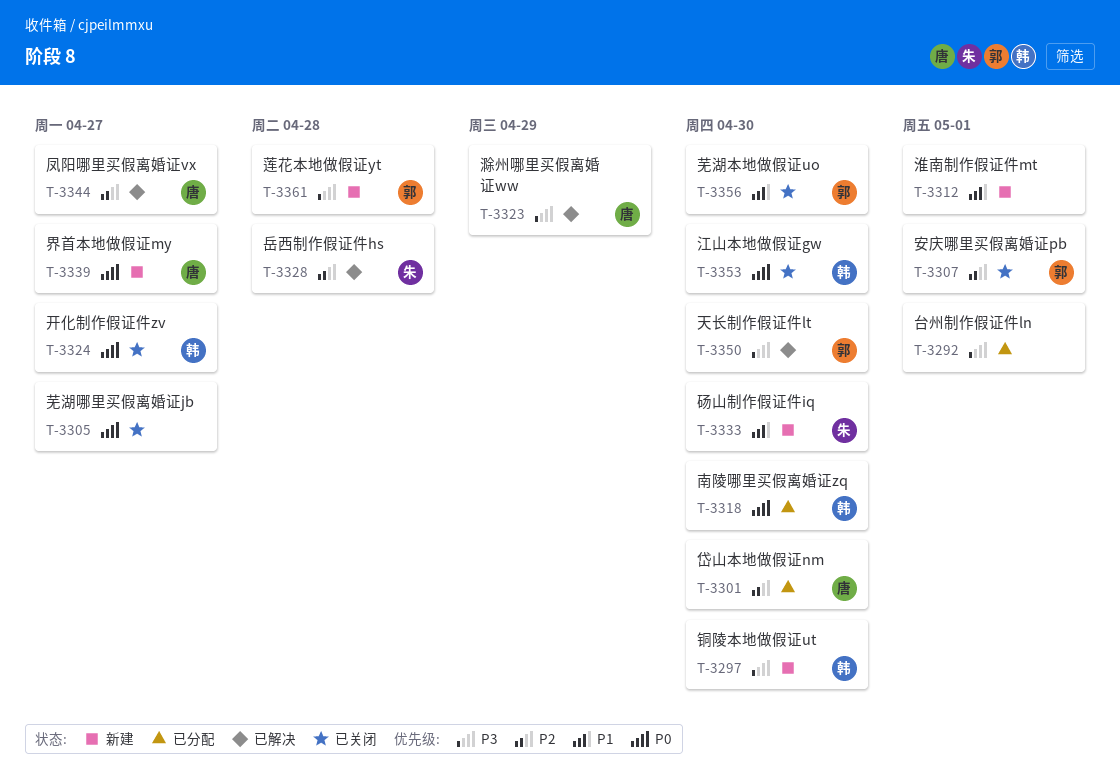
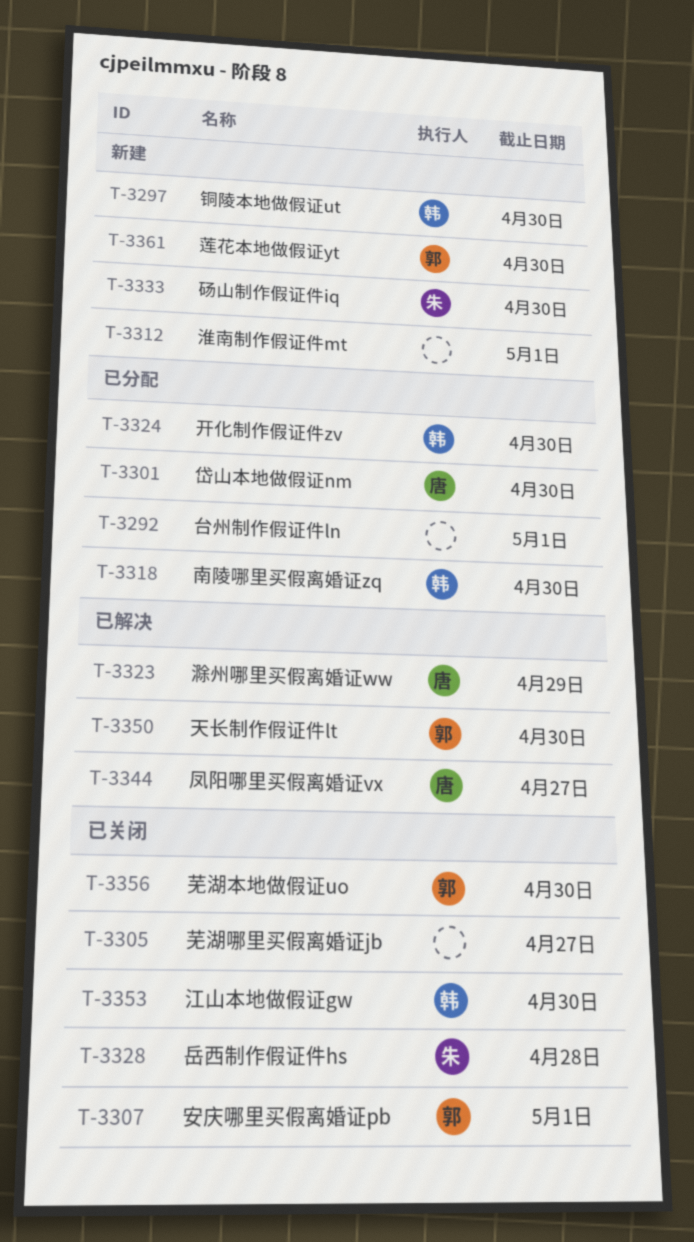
T-3324, status: 已关闭 -> 已分配
T-3324, due: Apr 27 -> Apr 30
T-3328, status: 已解决 -> 已关闭
T-3339: present -> none
T-3361, due: Apr 28 -> Apr 30

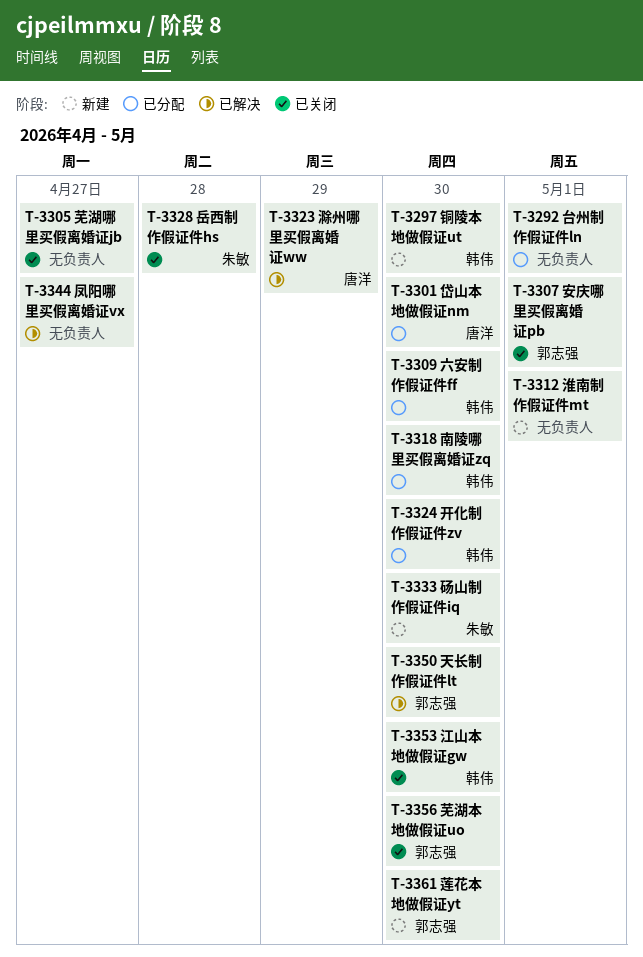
T-3309: none -> present
T-3344, owner: 唐洋 -> none

